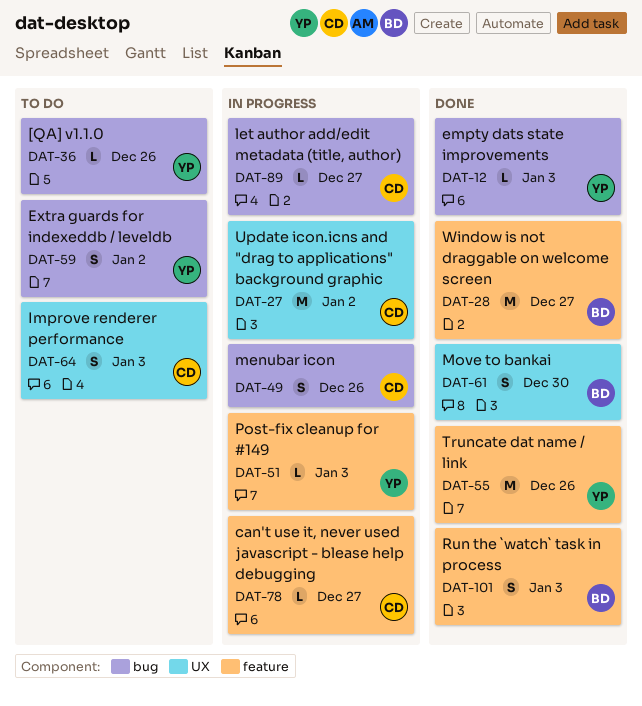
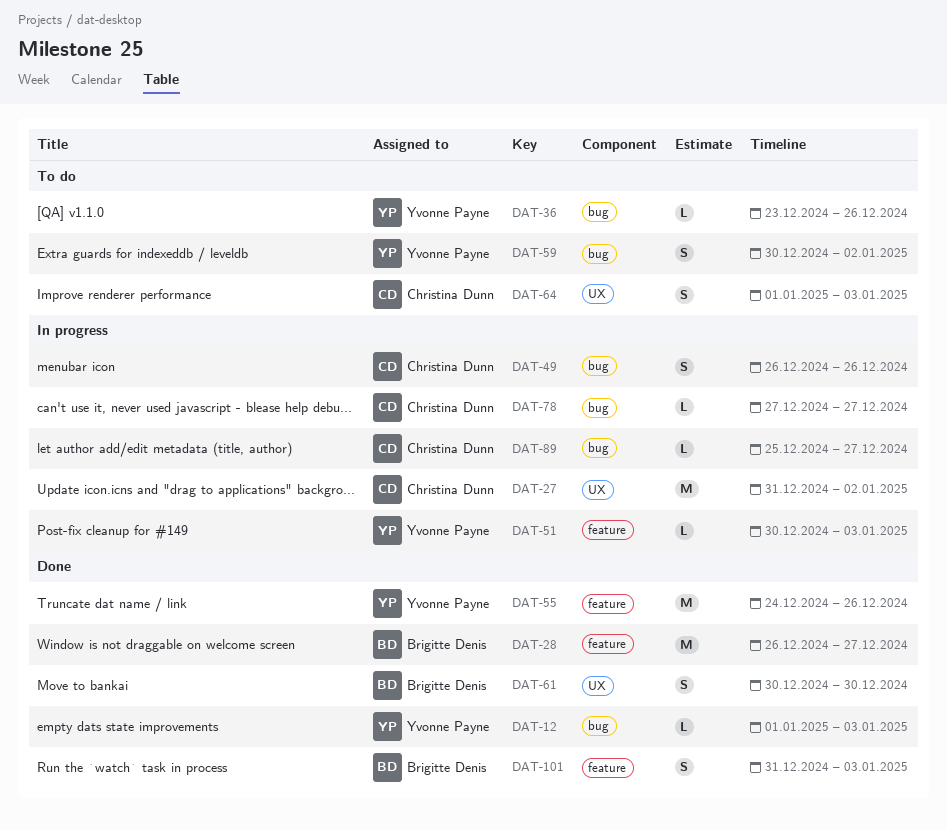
DAT-78, label: feature -> bug

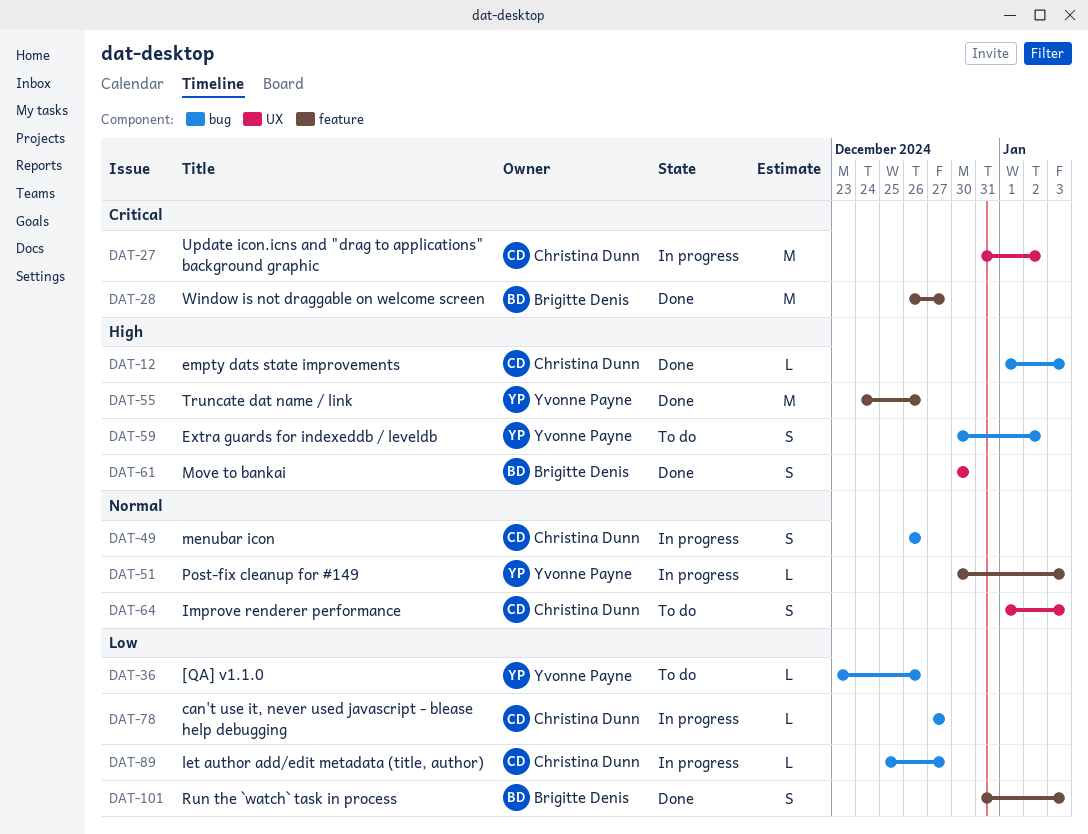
DAT-12, owner: Yvonne Payne -> Christina Dunn

